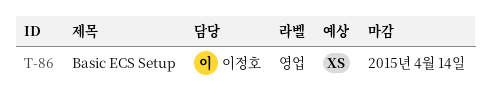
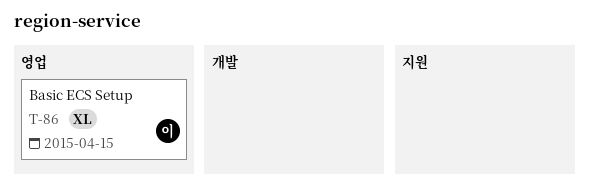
T-86, estimate: XS -> XL
T-86, due: Apr 14 -> Apr 15

